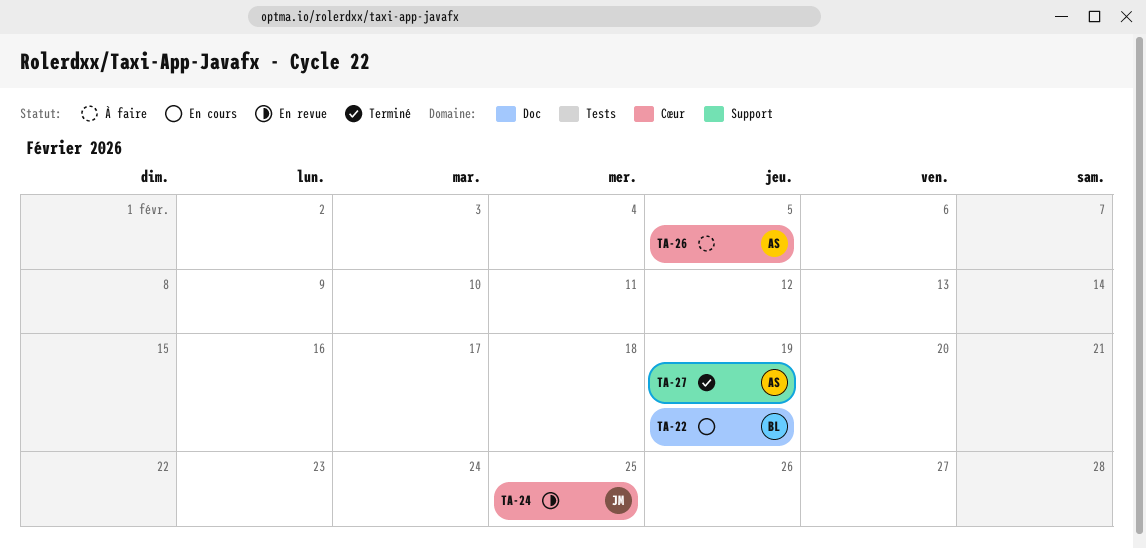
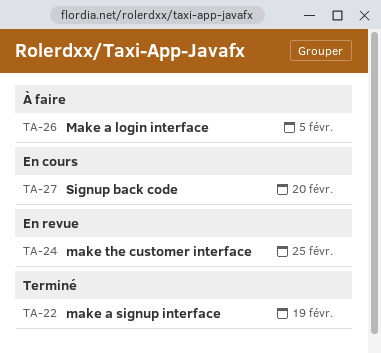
TA-22, status: En cours -> Terminé
TA-27, status: Terminé -> En cours
TA-27, due: Feb 19 -> Feb 20

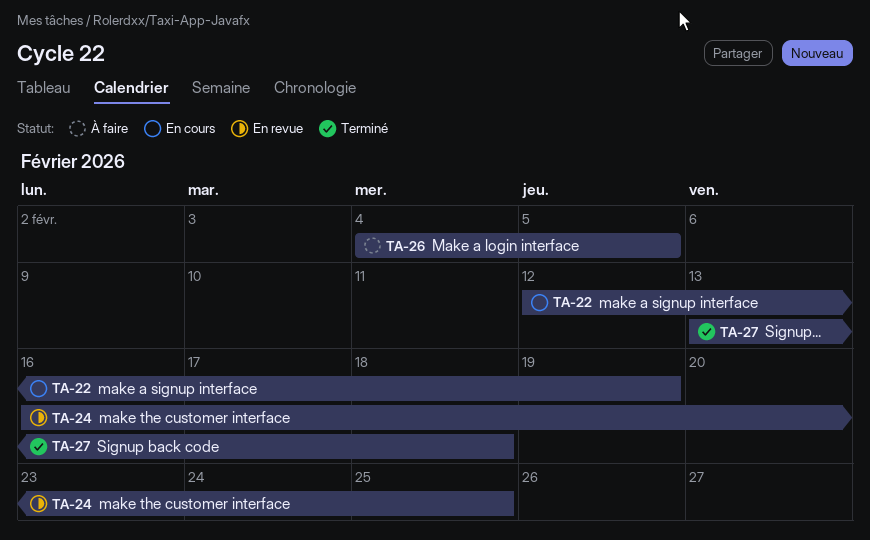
TA-22, status: Terminé -> En cours
TA-27, status: En cours -> Terminé
TA-27, due: Feb 20 -> Feb 18

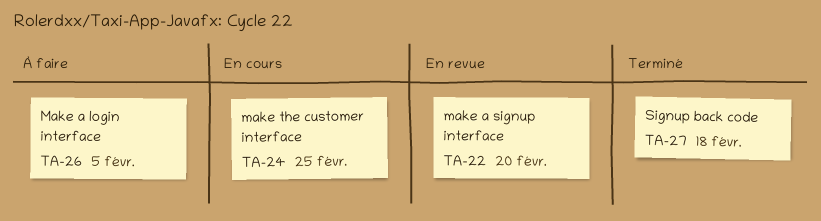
TA-22, status: En cours -> En revue
TA-22, due: Feb 19 -> Feb 20
TA-24, status: En revue -> En cours

